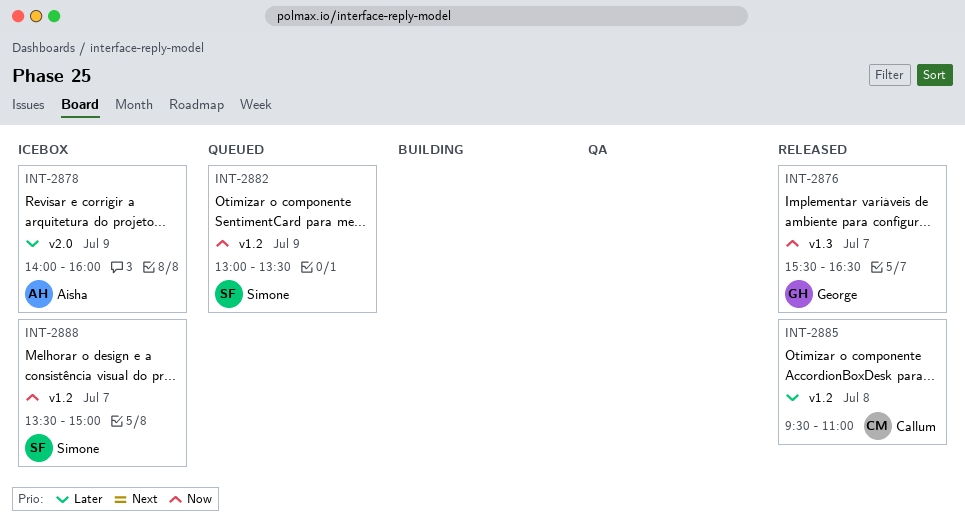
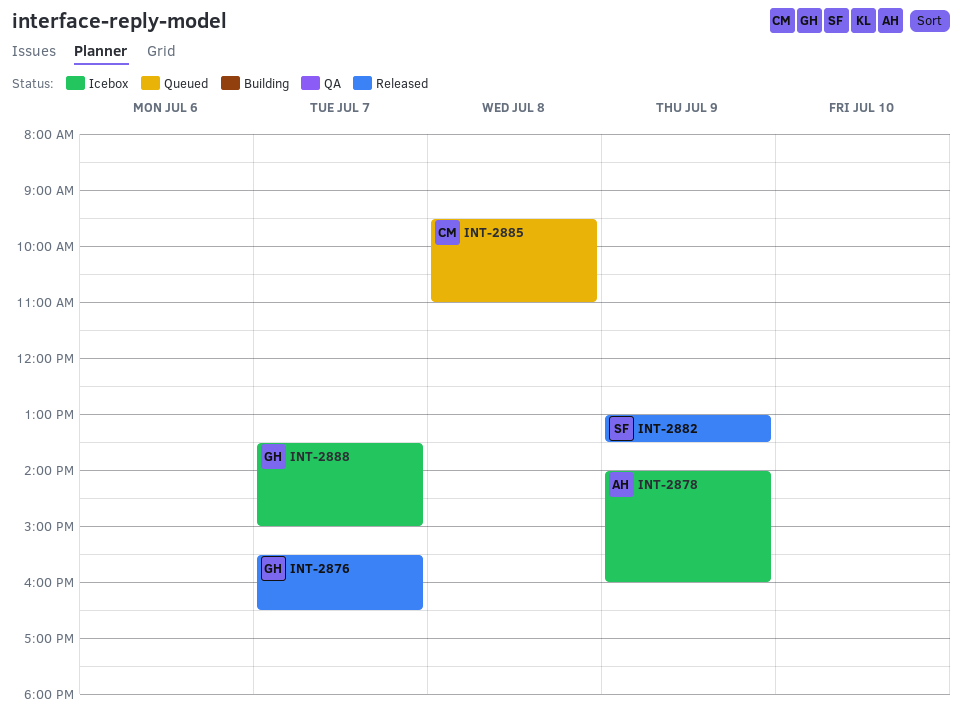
INT-2882, status: Queued -> Released
INT-2885, status: Released -> Queued
INT-2888, owner: Simone -> George

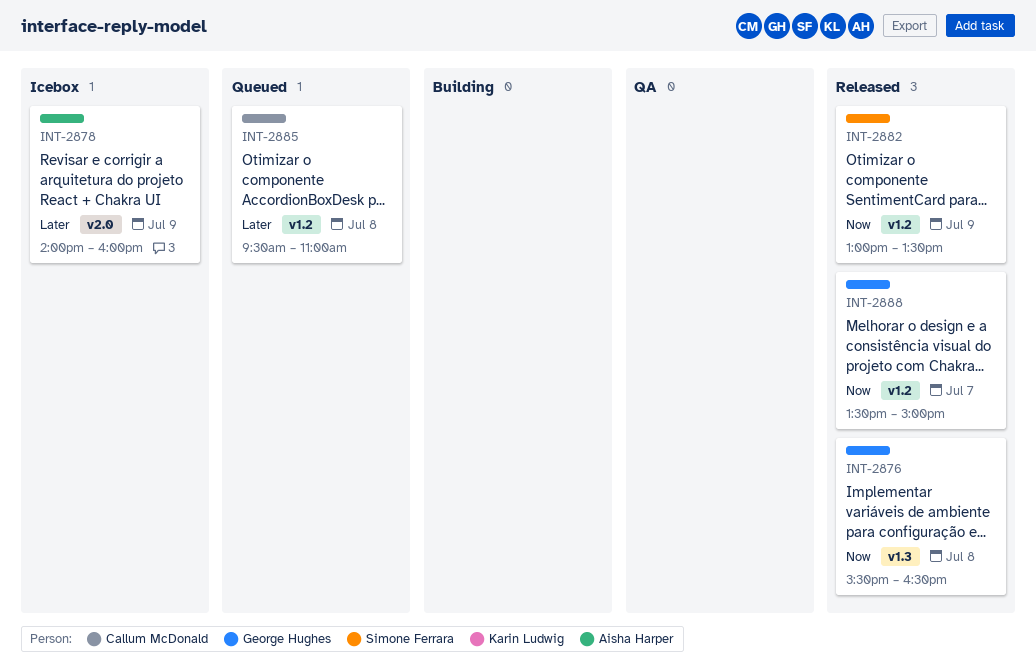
INT-2876, day: Jul 7 -> Jul 8
INT-2888, status: Icebox -> Released

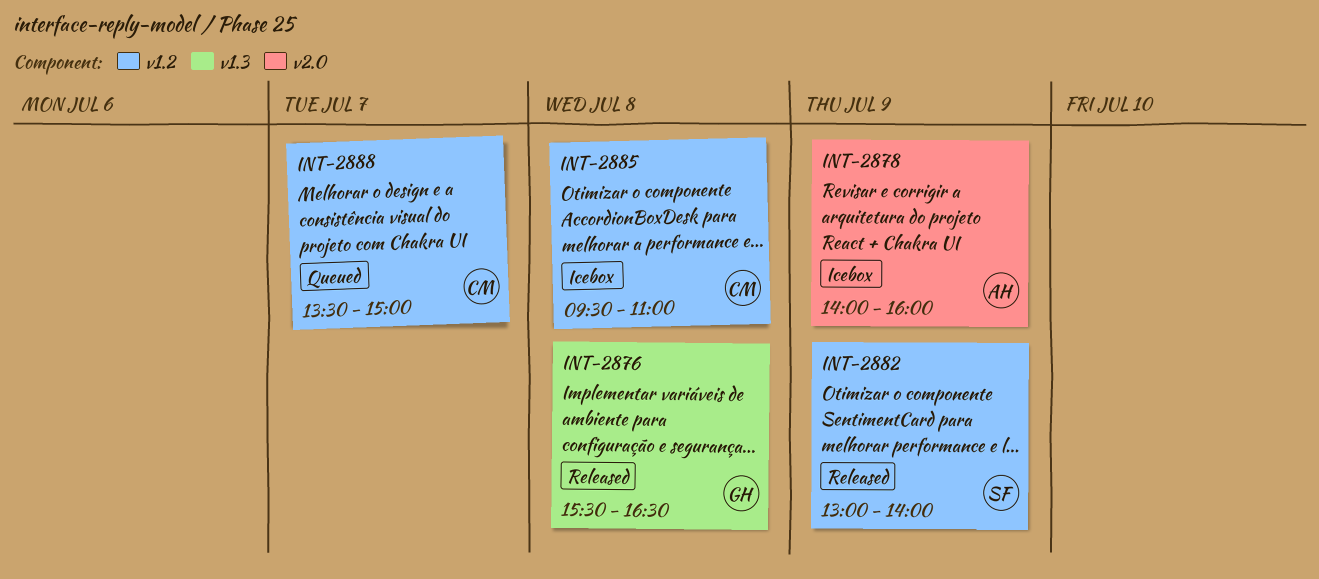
INT-2882, ends: 13:30 -> 14:00
INT-2885, status: Queued -> Icebox
INT-2888, status: Released -> Queued
INT-2888, owner: George Hughes -> Callum McDonald

